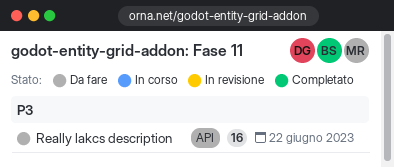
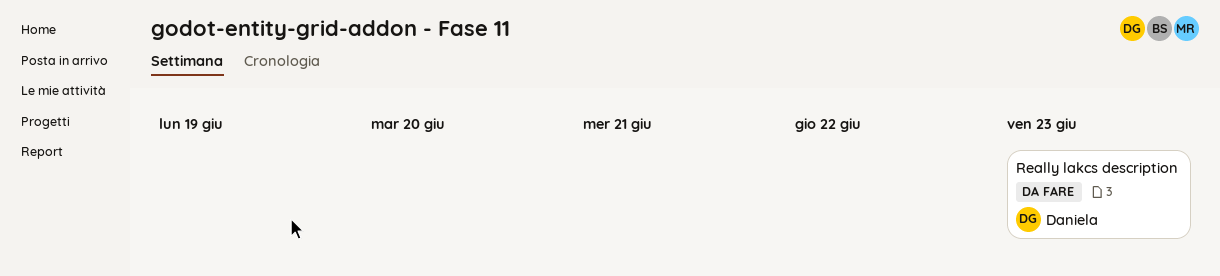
Really lakcs description, due: Jun 22 -> Jun 23

